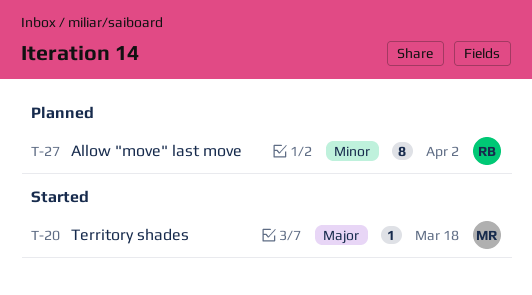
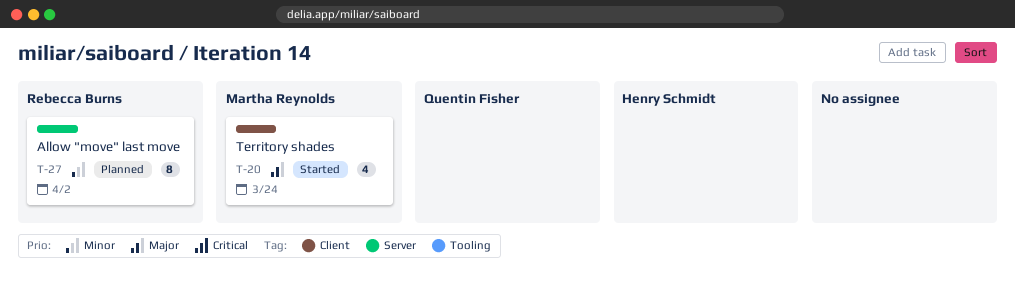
T-20, estimate: 1 -> 4
T-20, due: Mar 18 -> Mar 24

